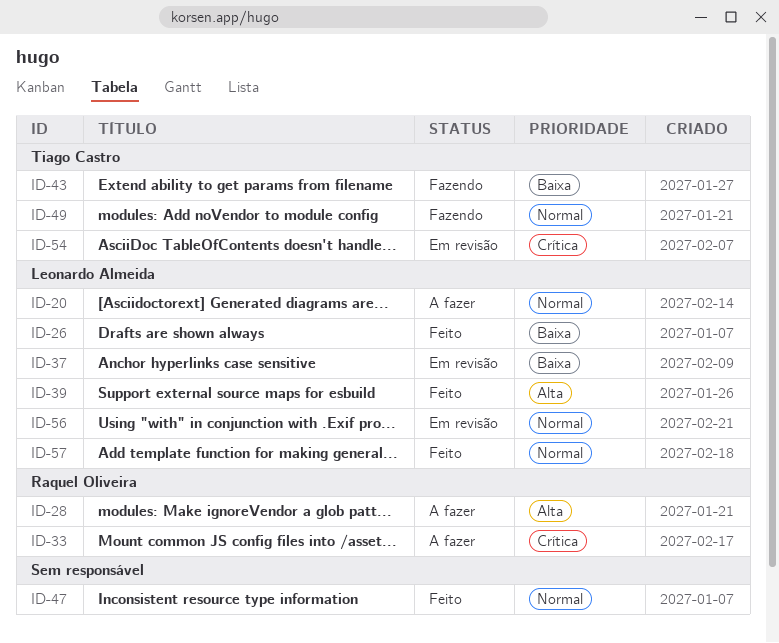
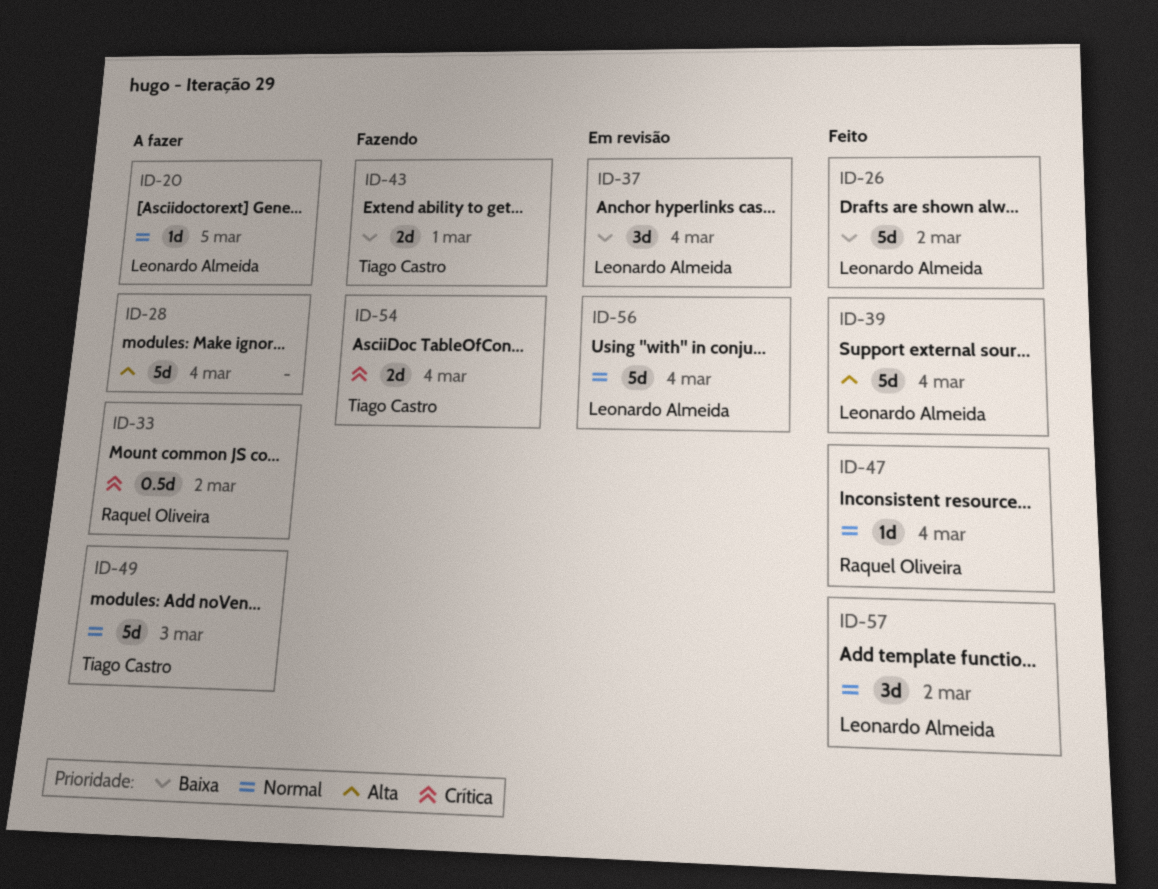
ID-28, owner: Raquel Oliveira -> none
ID-47, owner: none -> Raquel Oliveira
ID-49, status: Fazendo -> A fazer
ID-54, status: Em revisão -> Fazendo

